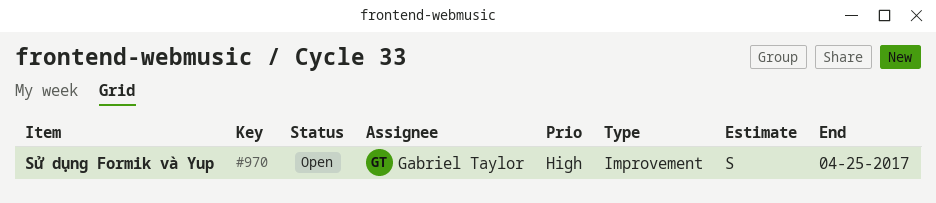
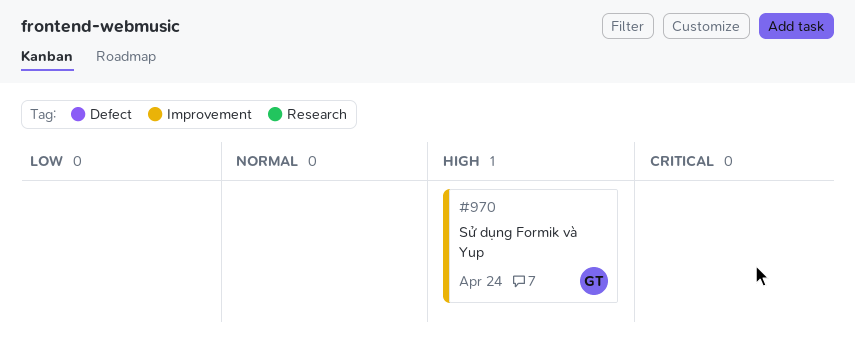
#970, due: Apr 25 -> Apr 24

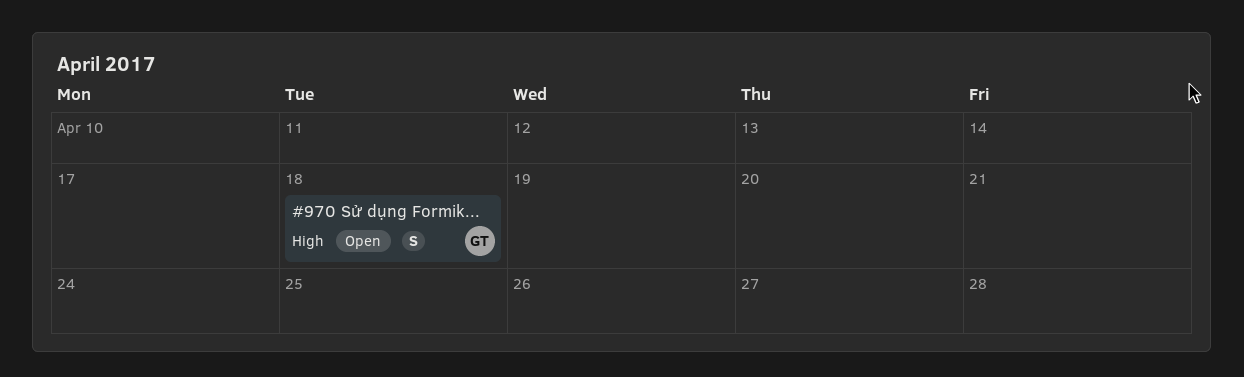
#970, due: Apr 24 -> Apr 18

